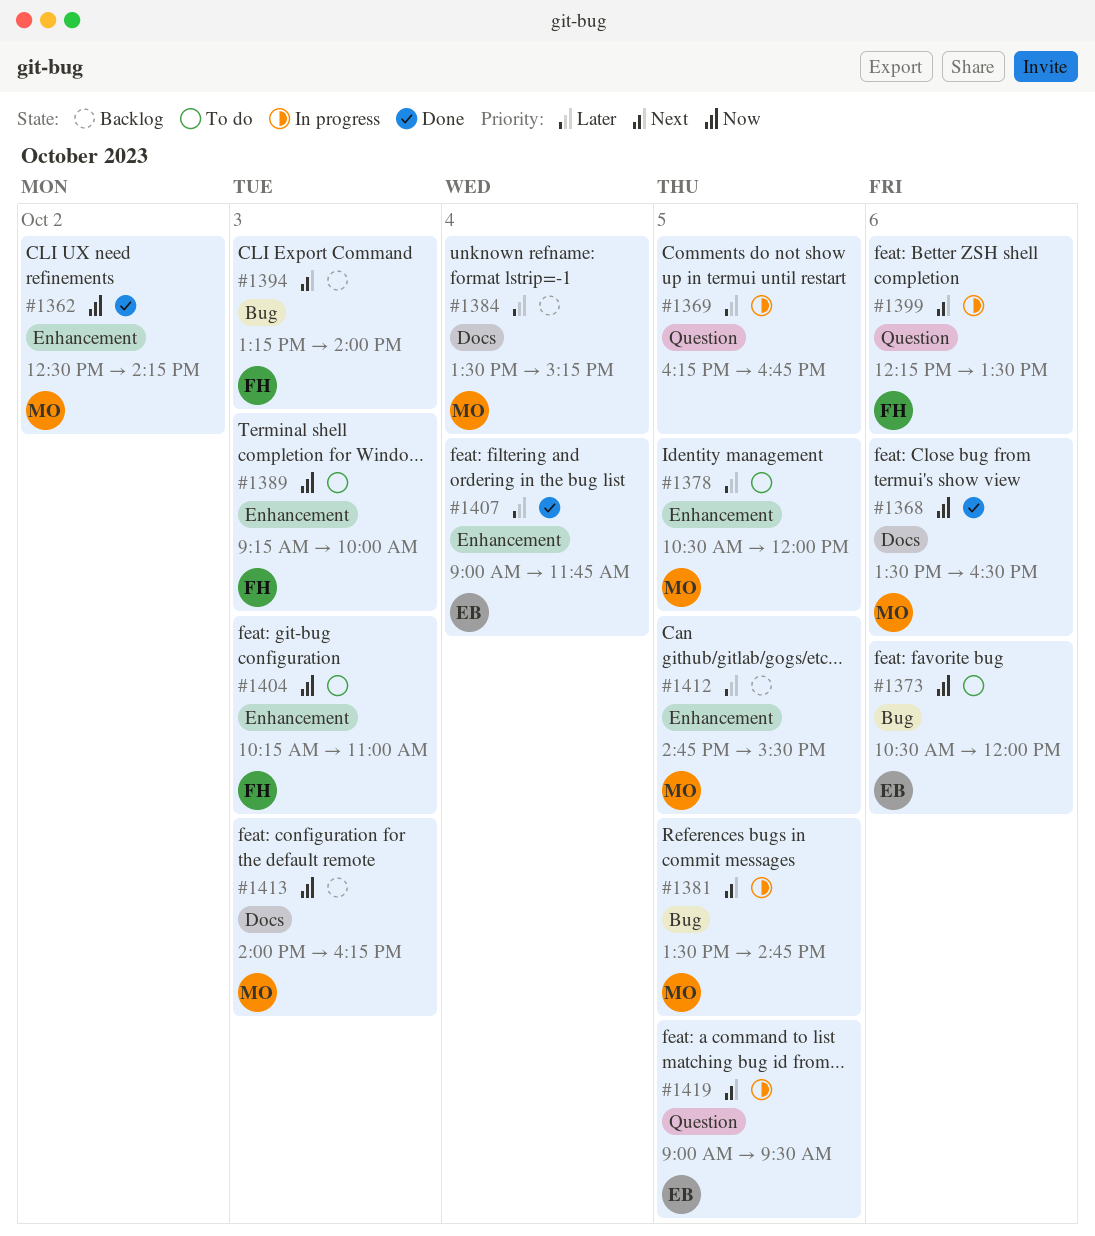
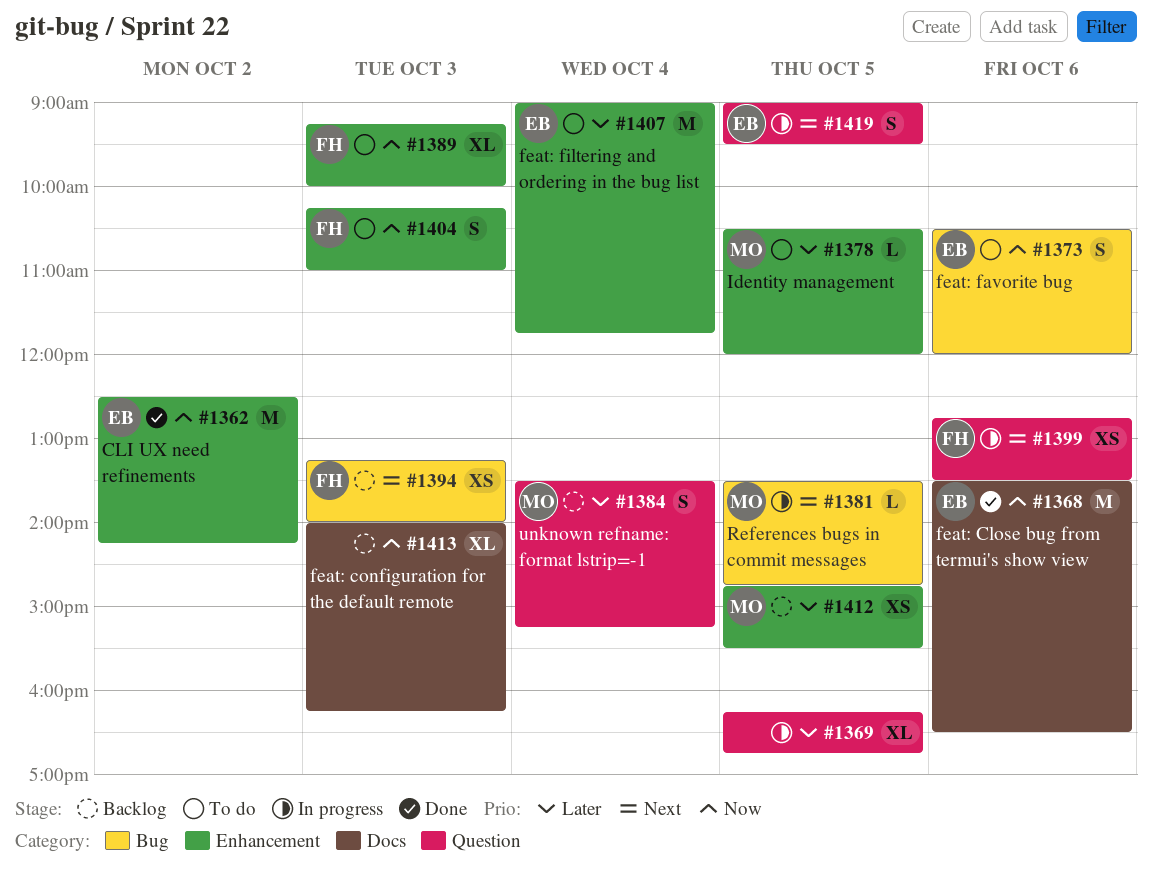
#1362, owner: MO -> EB
#1368, owner: MO -> EB
#1384, label: Docs -> Question
#1399, begins: 12:15 -> 12:45
#1407, status: Done -> To do
#1413, owner: MO -> none

